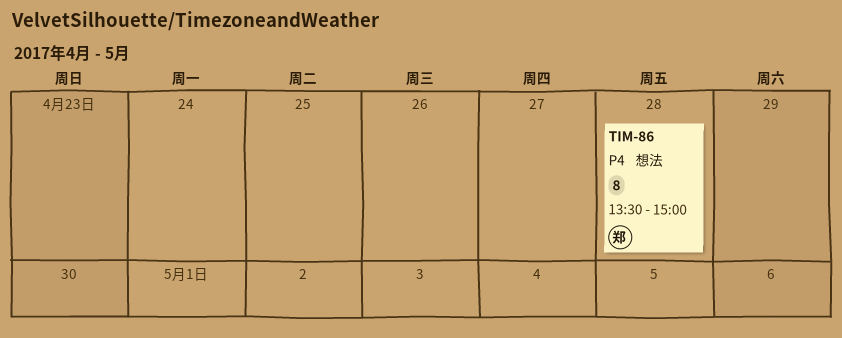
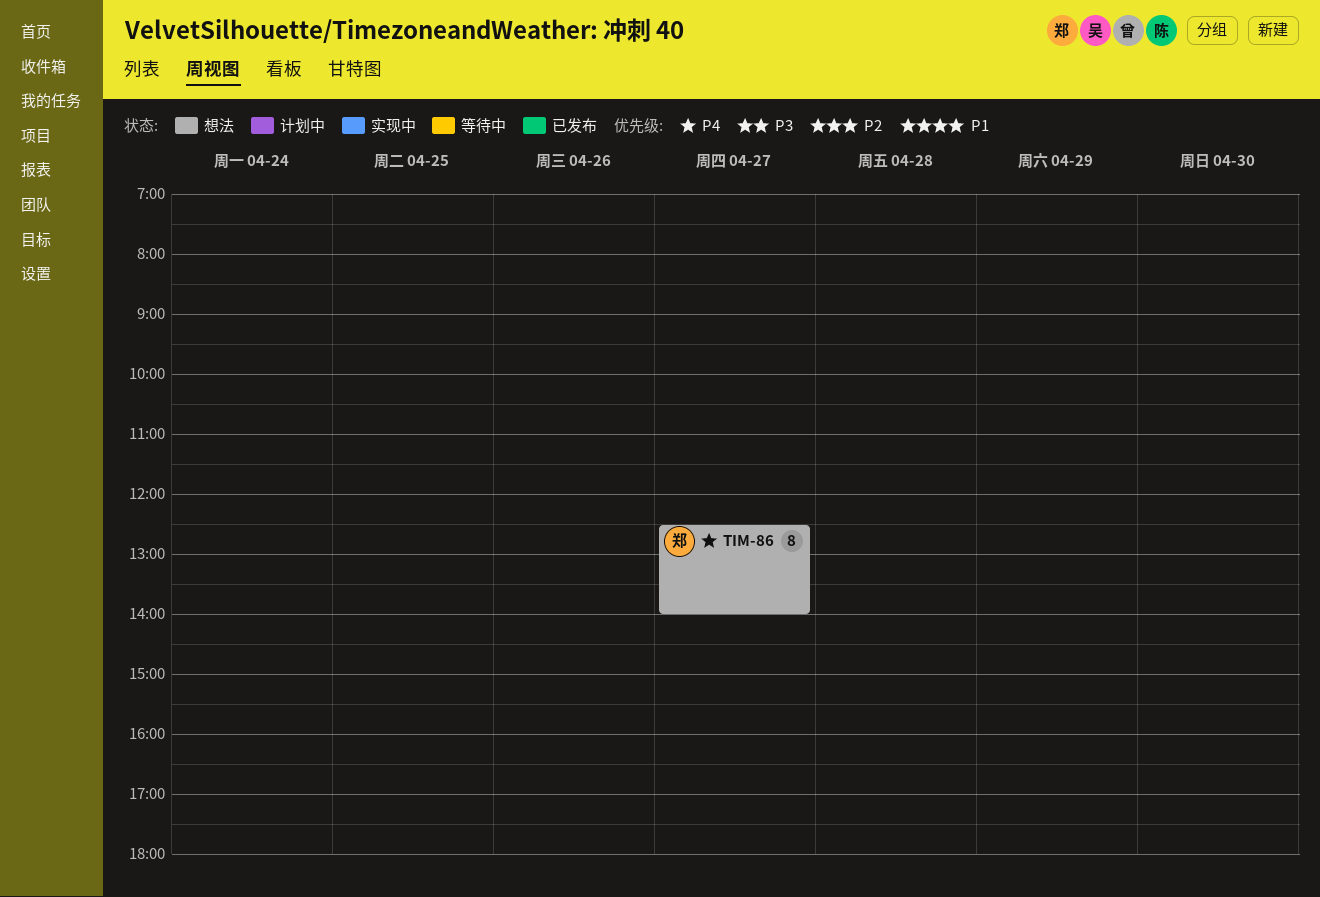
TIM-86, day: Apr 28 -> Apr 27
TIM-86, begins: 13:30 -> 12:30
TIM-86, ends: 15:00 -> 14:00

